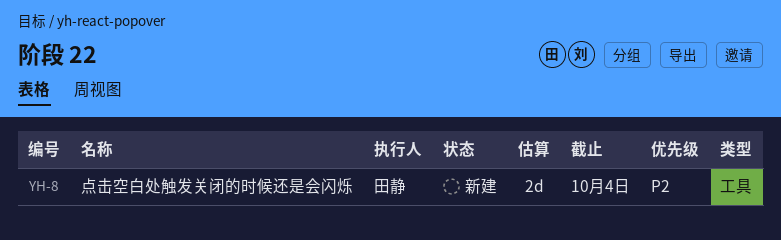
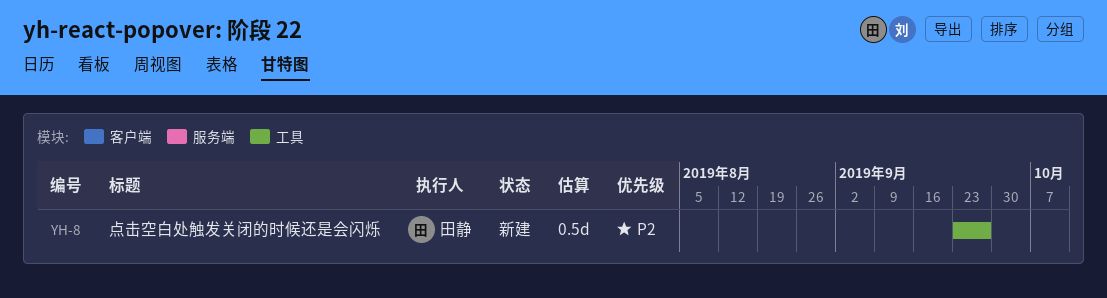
YH-8, estimate: 2d -> 0.5d
YH-8, due: Oct 4 -> Sep 27

